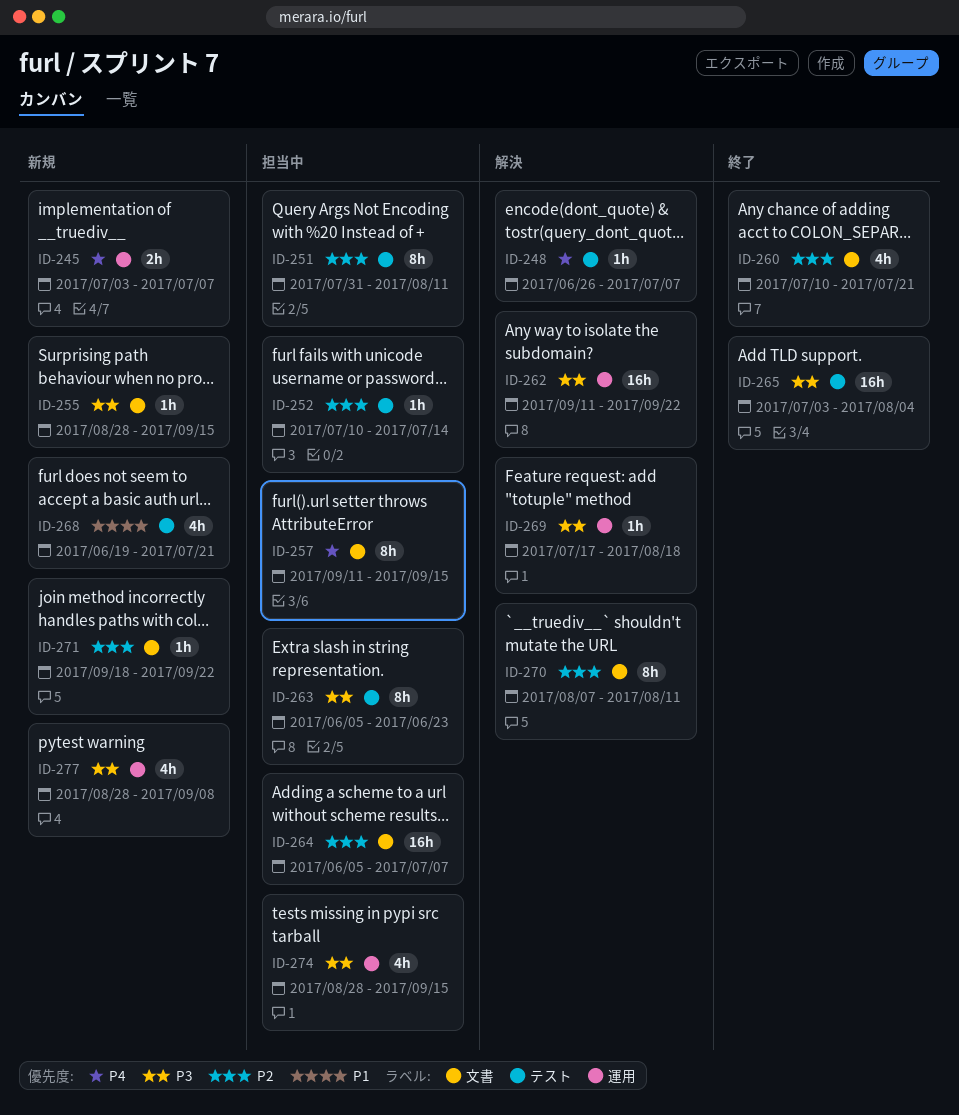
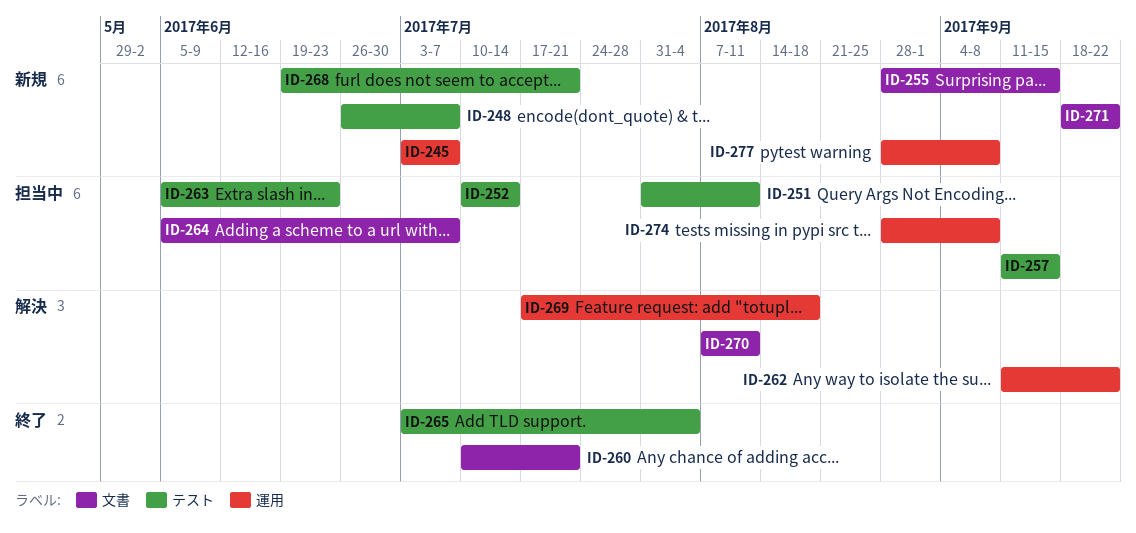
ID-248, status: 解決 -> 新規
ID-257, label: 文書 -> テスト
ID-274, due: Sep 15 -> Sep 8

